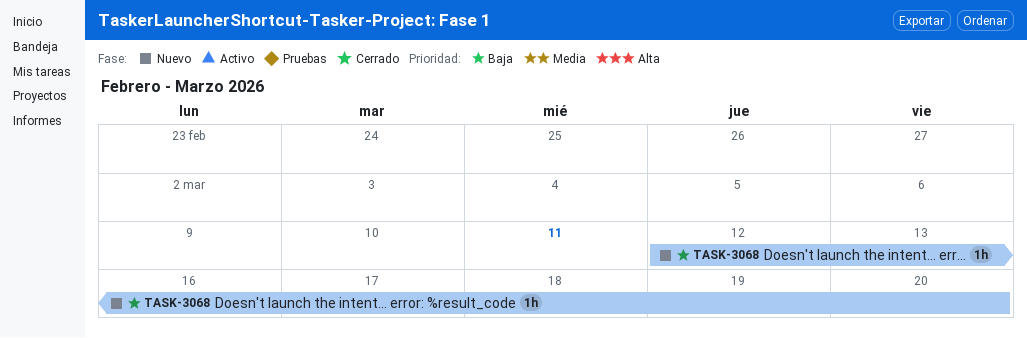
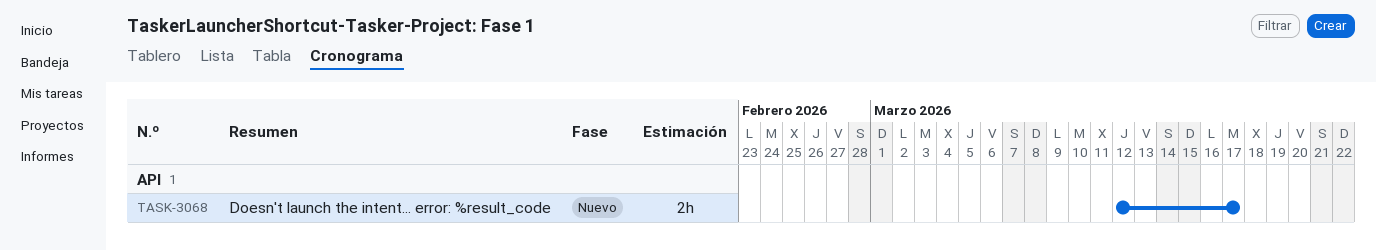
TASK-3068, estimate: 1h -> 2h
TASK-3068, due: Mar 20 -> Mar 17

